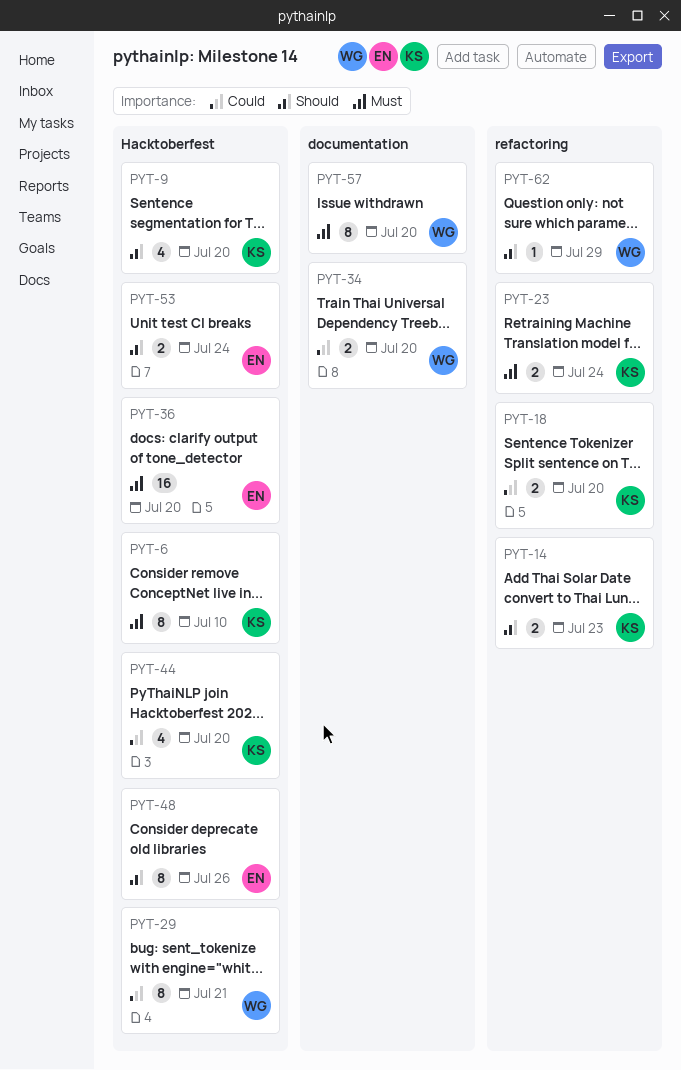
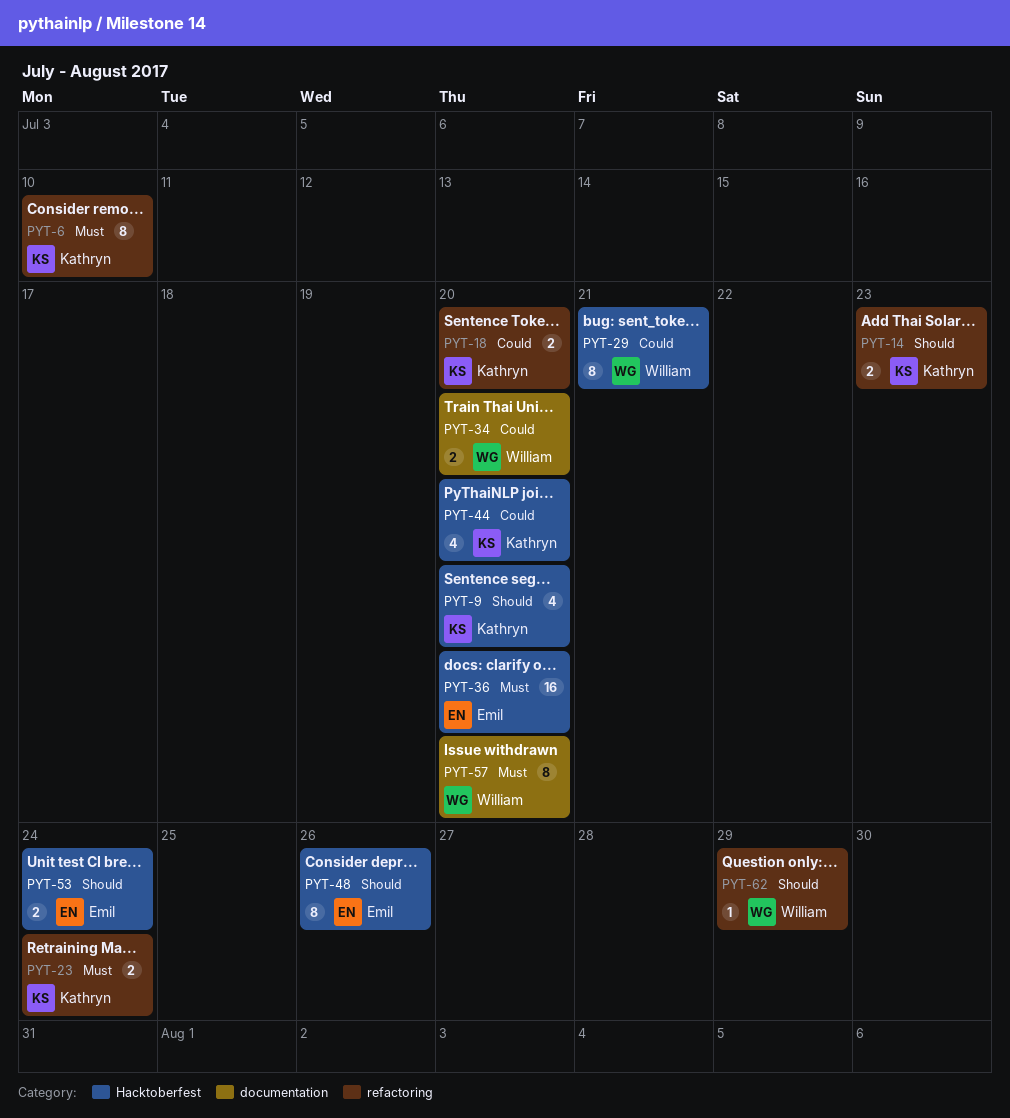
PYT-6, label: Hacktoberfest -> refactoring

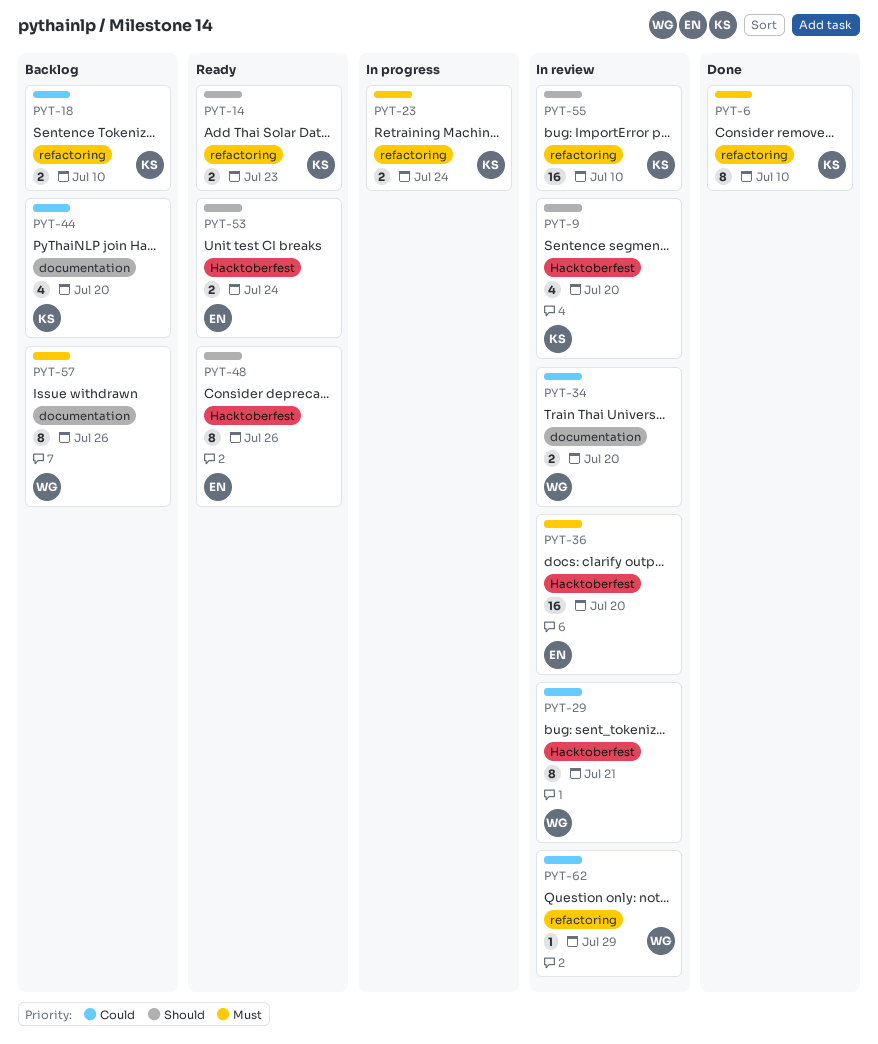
PYT-18, due: Jul 20 -> Jul 10
PYT-44, label: Hacktoberfest -> documentation
PYT-55: none -> present
PYT-57, due: Jul 20 -> Jul 26
PYT-62, priority: Should -> Could

